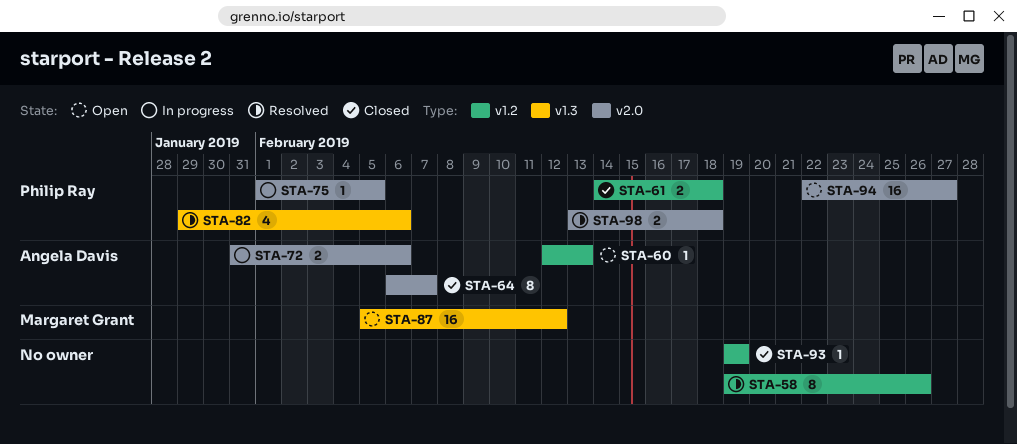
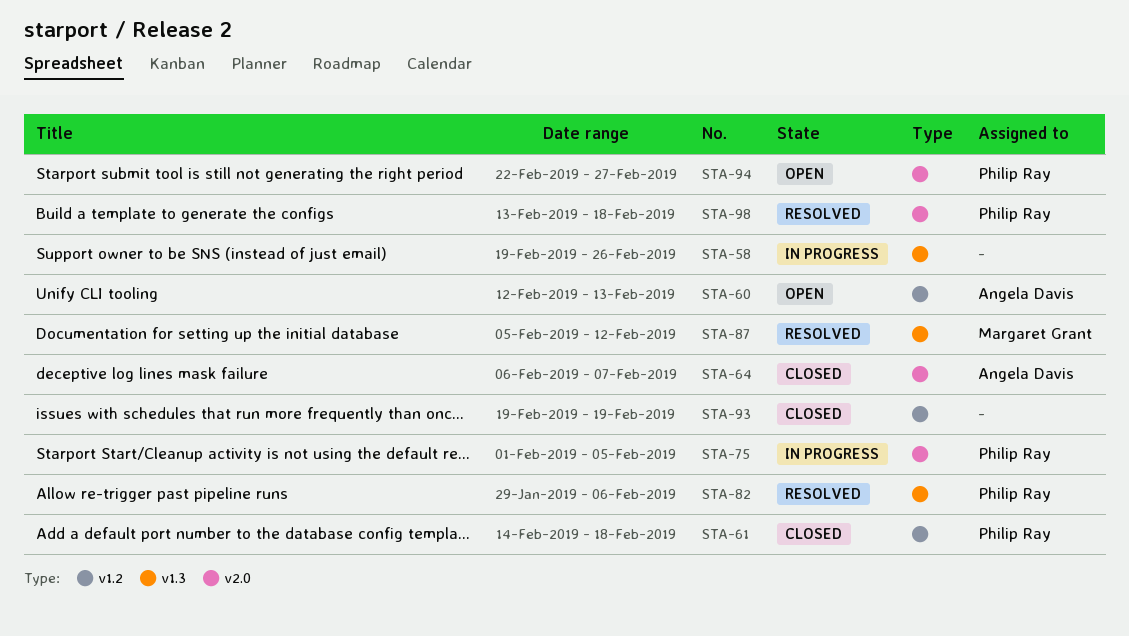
STA-58, status: Resolved -> In progress
STA-58, label: v1.2 -> v1.3
STA-72: present -> none
STA-87, status: Open -> Resolved

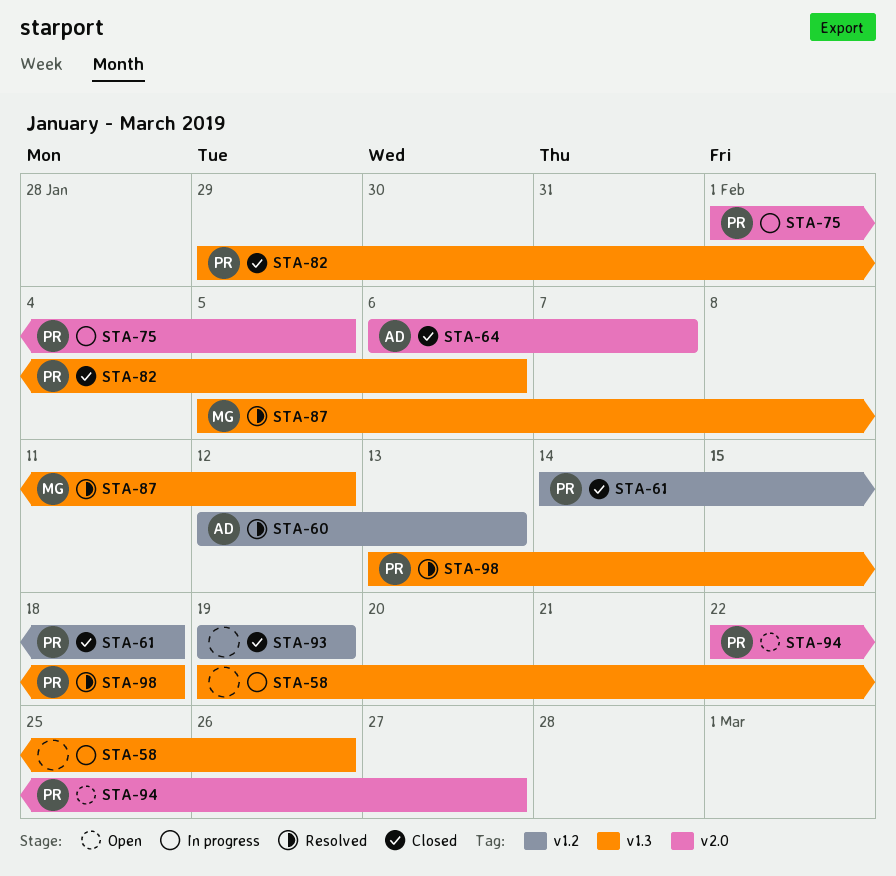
STA-60, status: Open -> Resolved
STA-82, status: Resolved -> Closed
STA-98, label: v2.0 -> v1.3

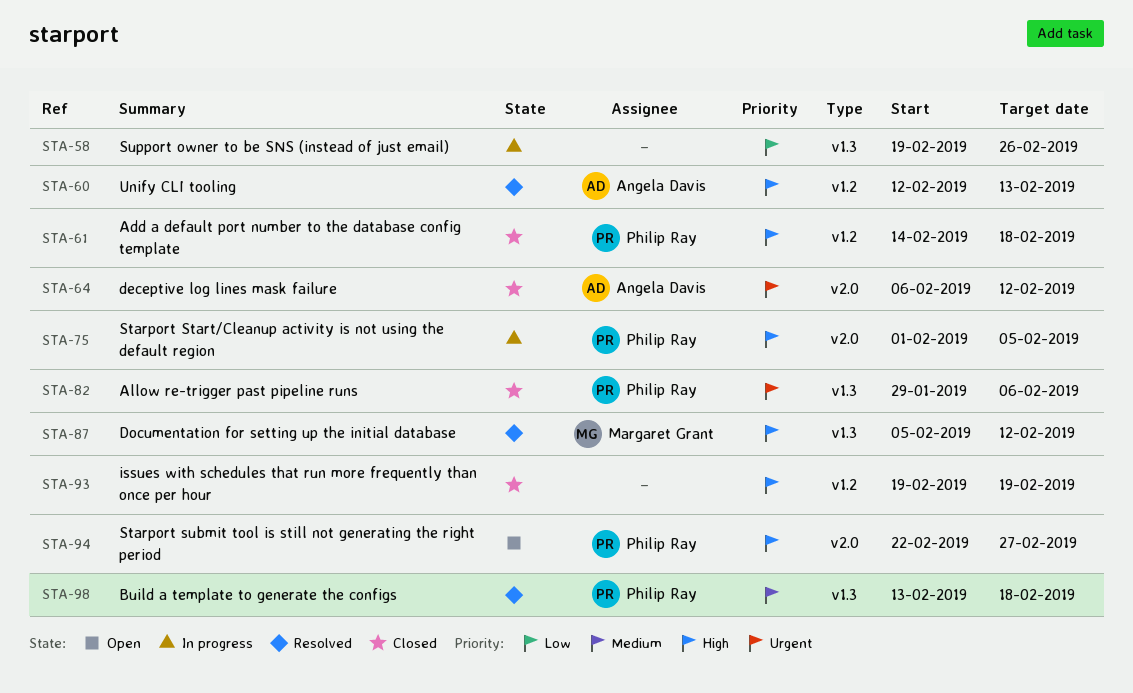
STA-64, due: Feb 7 -> Feb 12

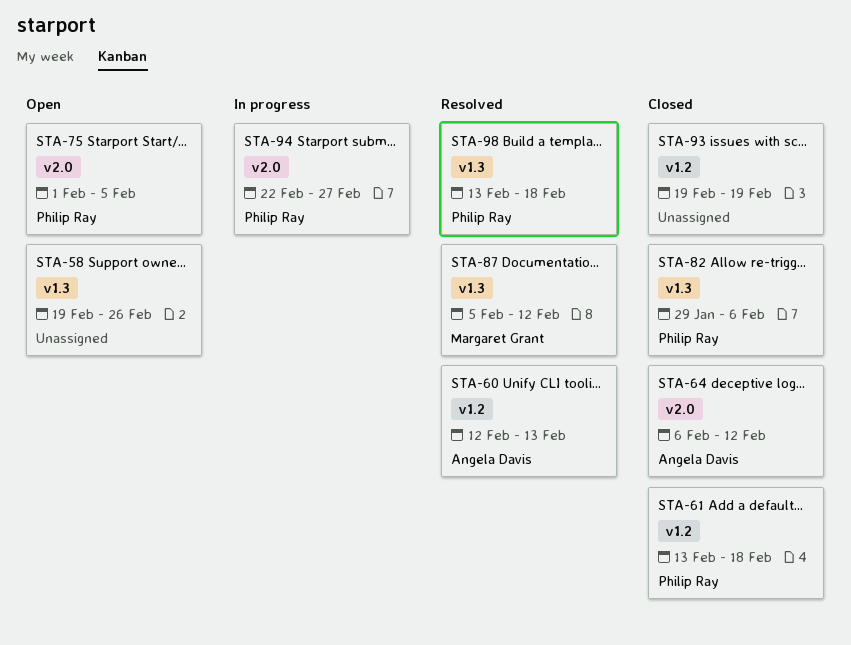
STA-58, status: In progress -> Open
STA-61, start: Feb 14 -> Feb 13
STA-75, status: In progress -> Open
STA-94, status: Open -> In progress

